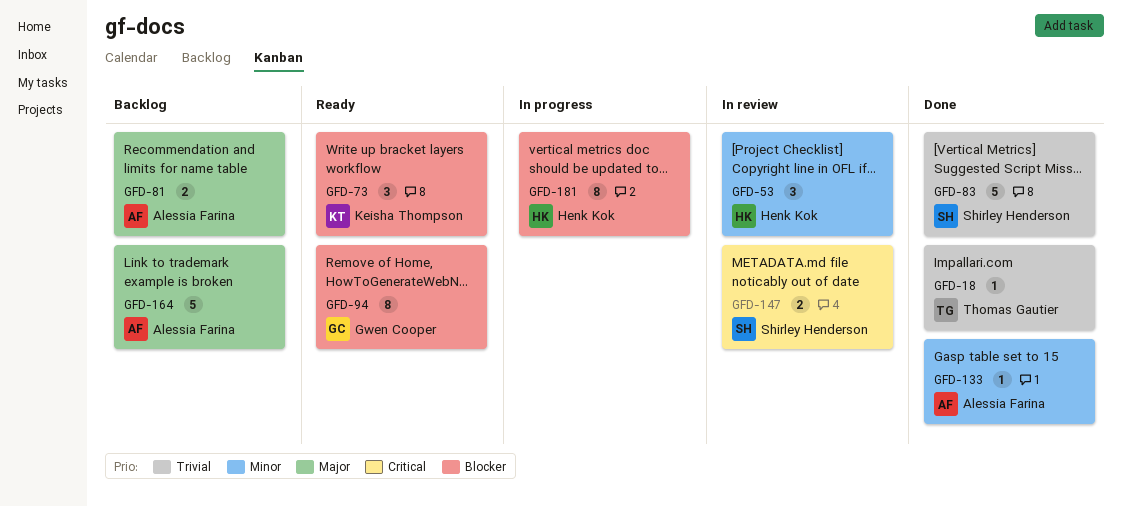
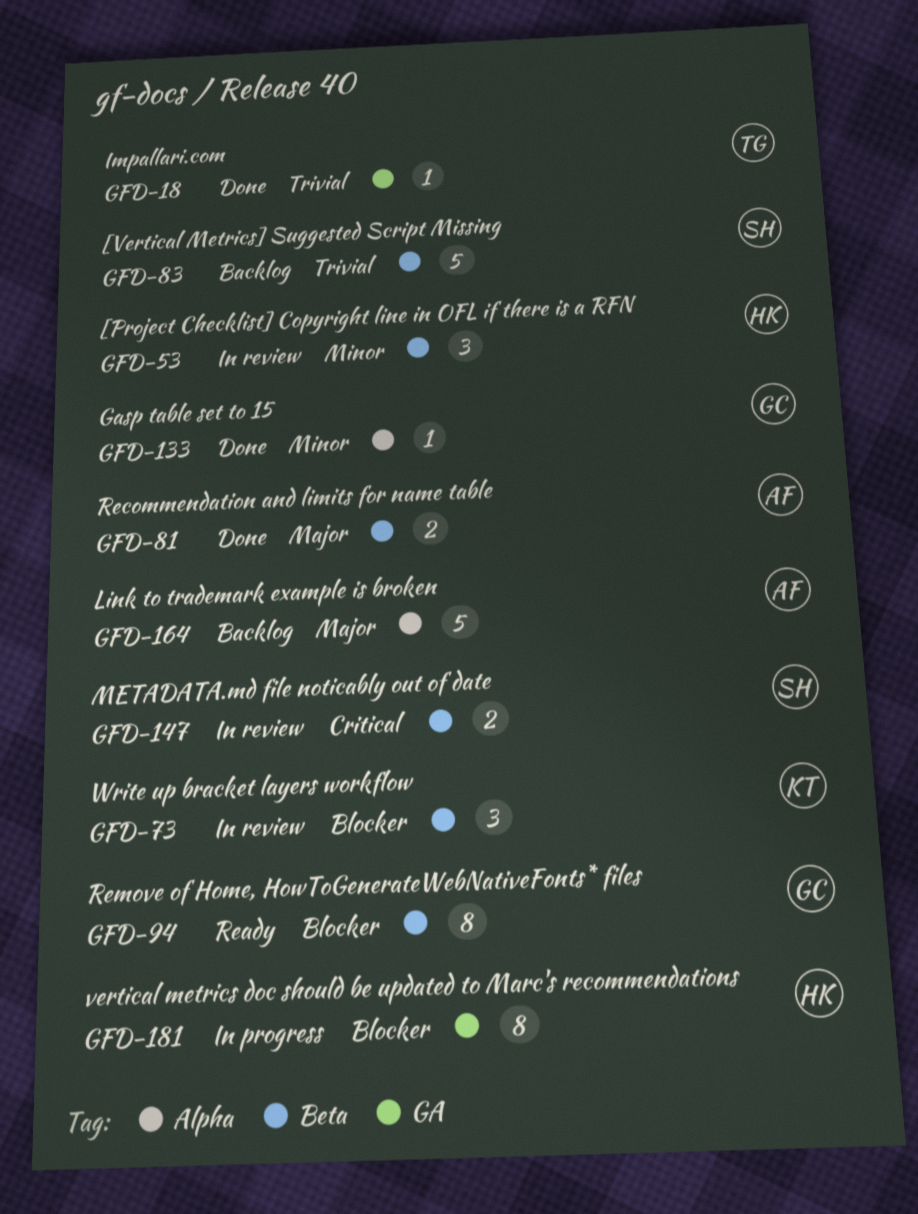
GFD-73, status: Ready -> In review
GFD-81, status: Backlog -> Done
GFD-83, status: Done -> Backlog
GFD-133, owner: Alessia Farina -> Gwen Cooper

